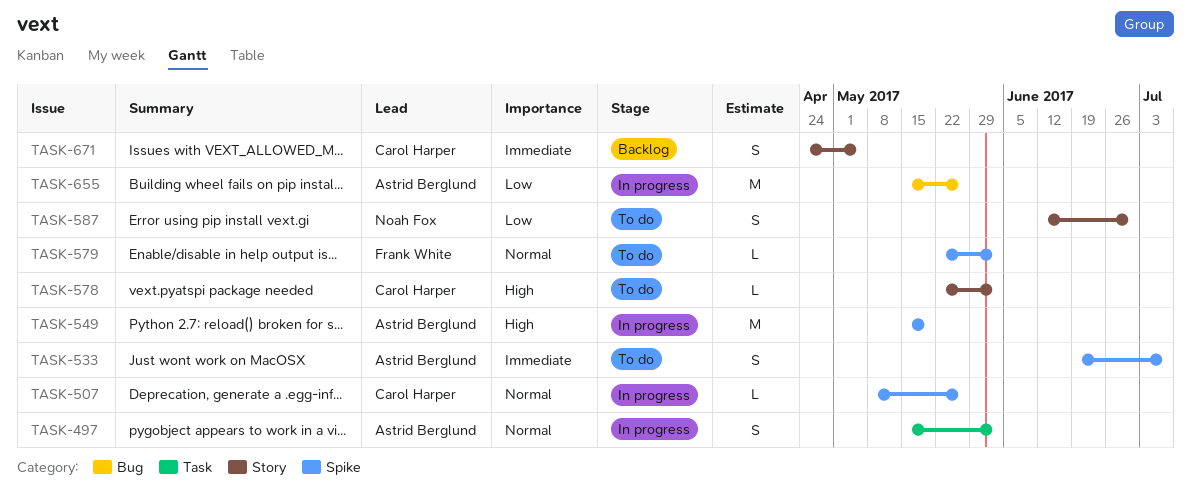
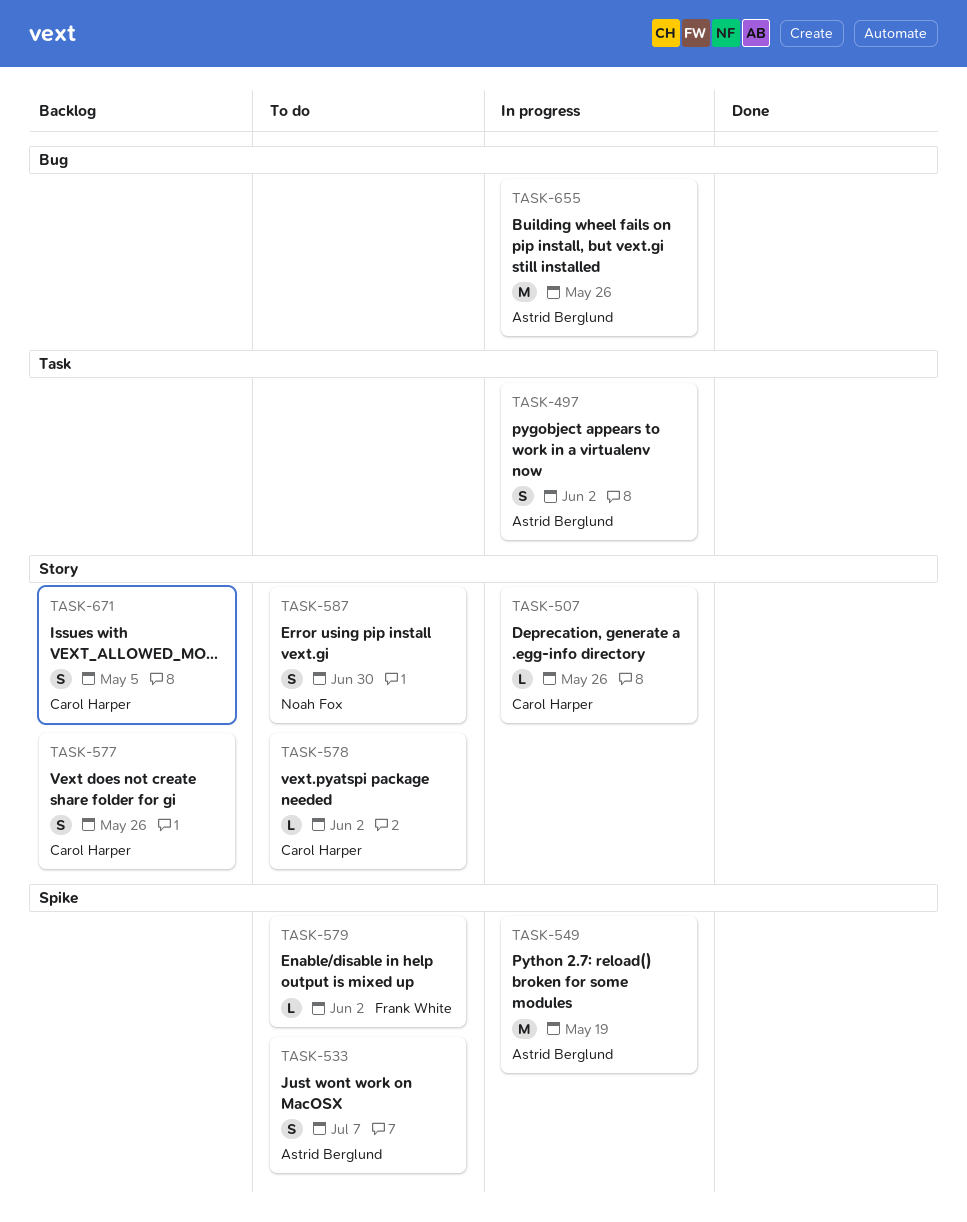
TASK-507, label: Spike -> Story
TASK-577: none -> present

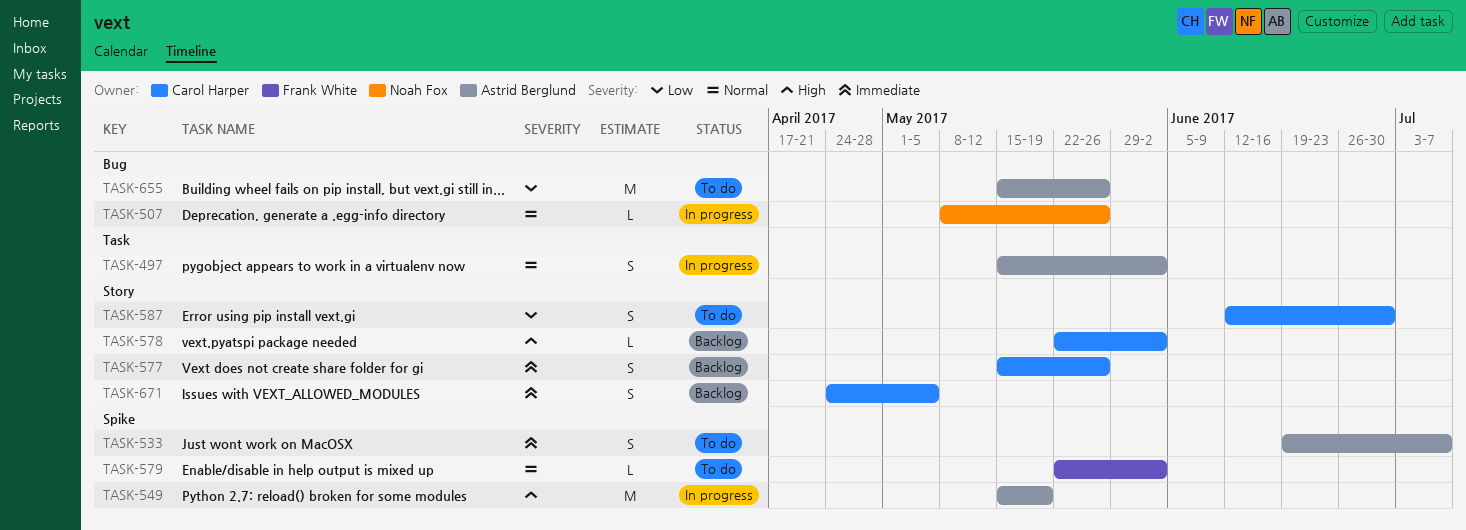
TASK-507, owner: Carol Harper -> Noah Fox
TASK-507, label: Story -> Bug
TASK-578, status: To do -> Backlog
TASK-587, owner: Noah Fox -> Carol Harper
TASK-655, status: In progress -> To do

